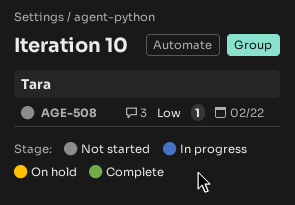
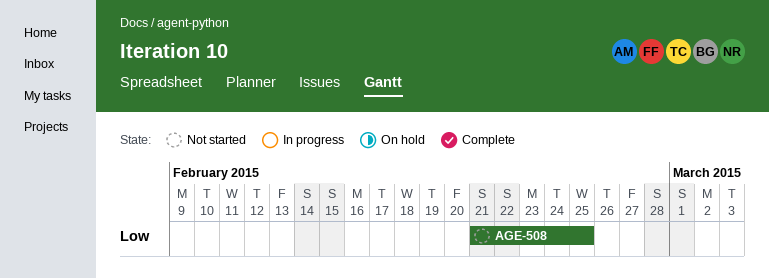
AGE-508, due: Feb 22 -> Feb 25

